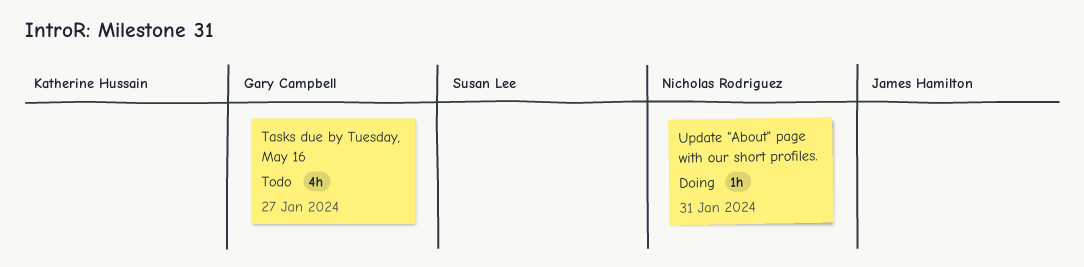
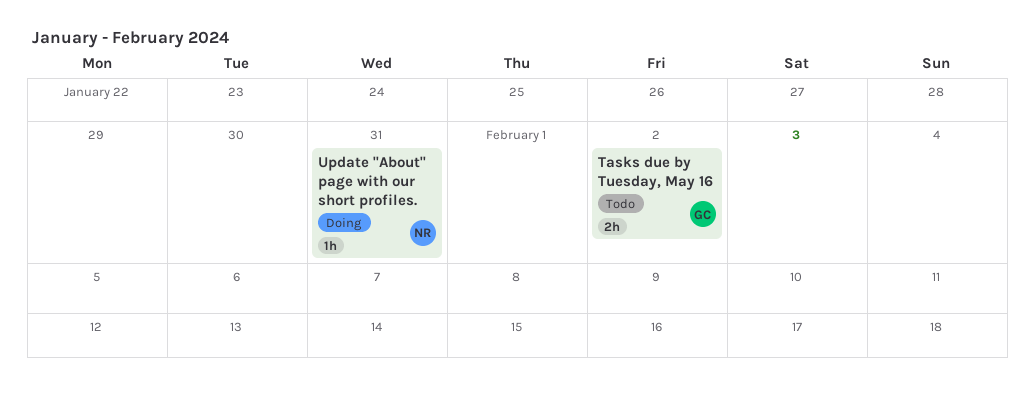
Tasks due by Tuesday, May 16, estimate: 4h -> 2h
Tasks due by Tuesday, May 16, due: Jan 27 -> Feb 2

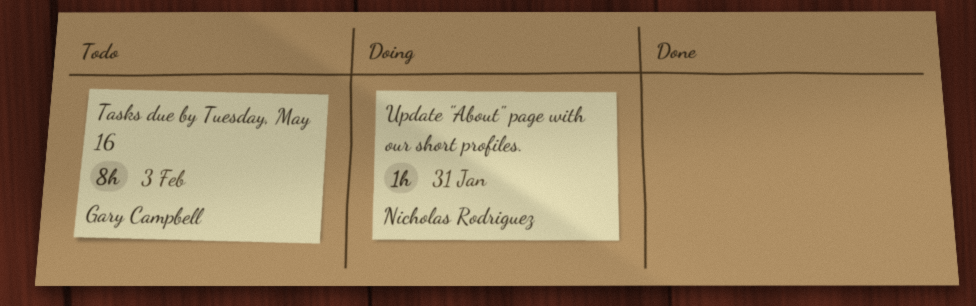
Tasks due by Tuesday, May 16, estimate: 2h -> 8h
Tasks due by Tuesday, May 16, due: Feb 2 -> Feb 3

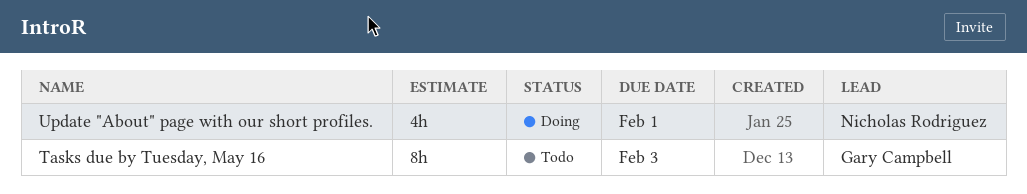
Update "About" page with our short profiles., estimate: 1h -> 4h
Update "About" page with our short profiles., due: Jan 31 -> Feb 1

